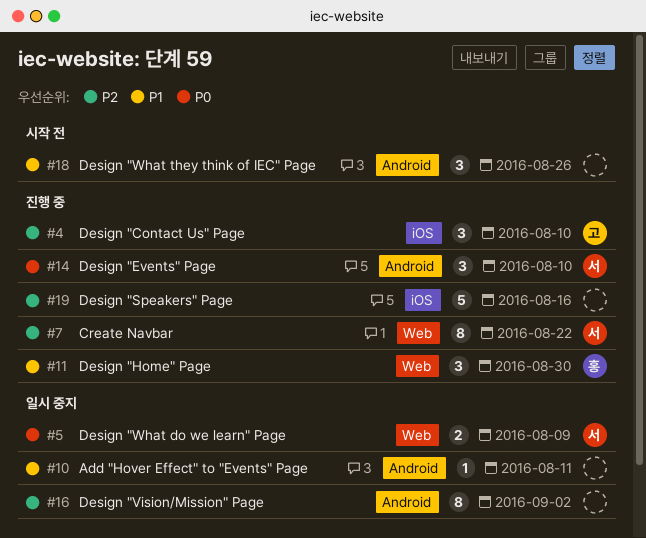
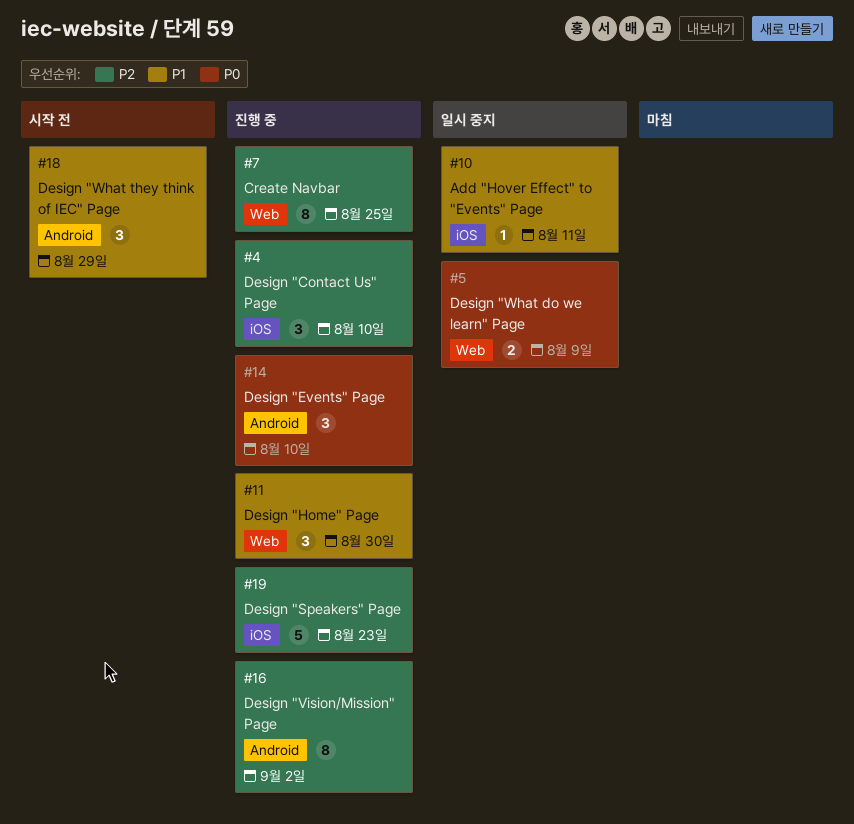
#7, due: Aug 22 -> Aug 25
#10, label: Android -> iOS
#16, status: 일시 중지 -> 진행 중
#18, due: Aug 26 -> Aug 29
#19, due: Aug 16 -> Aug 23

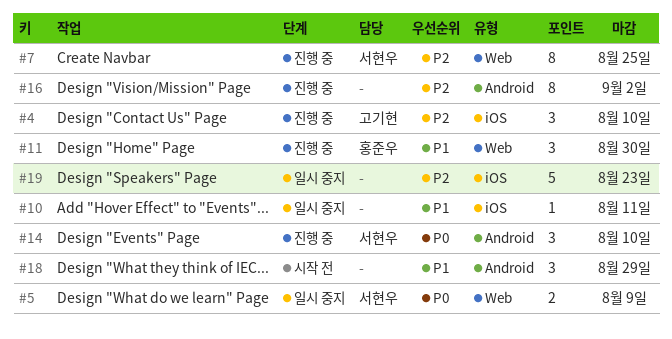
#19, status: 진행 중 -> 일시 중지

